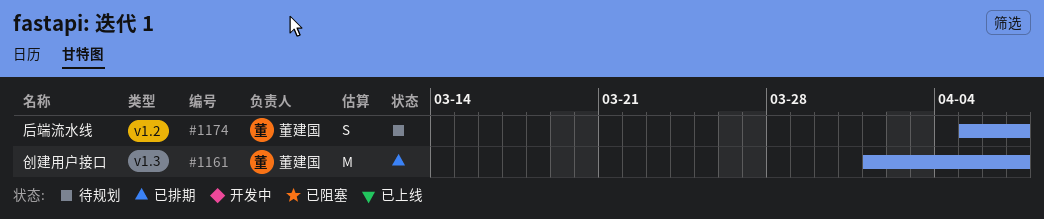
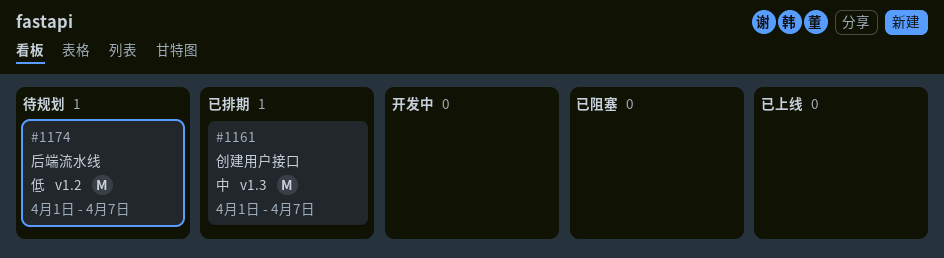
#1174, estimate: S -> M
#1174, start: Apr 5 -> Apr 1

